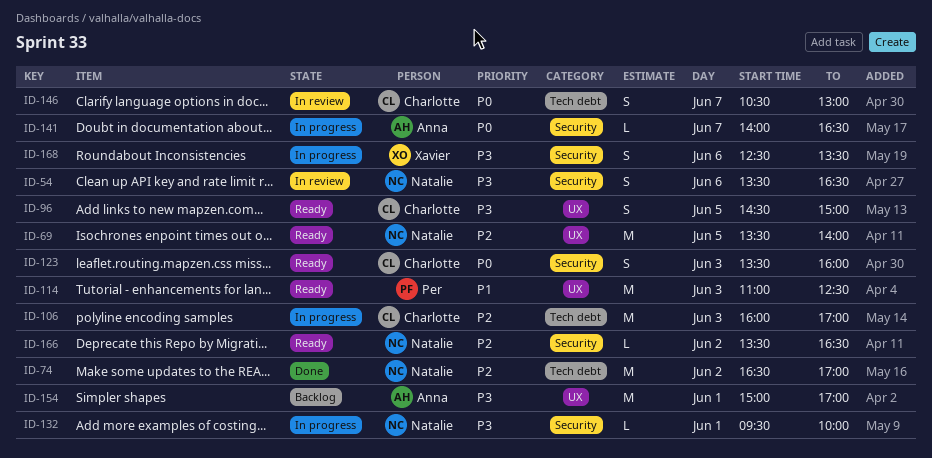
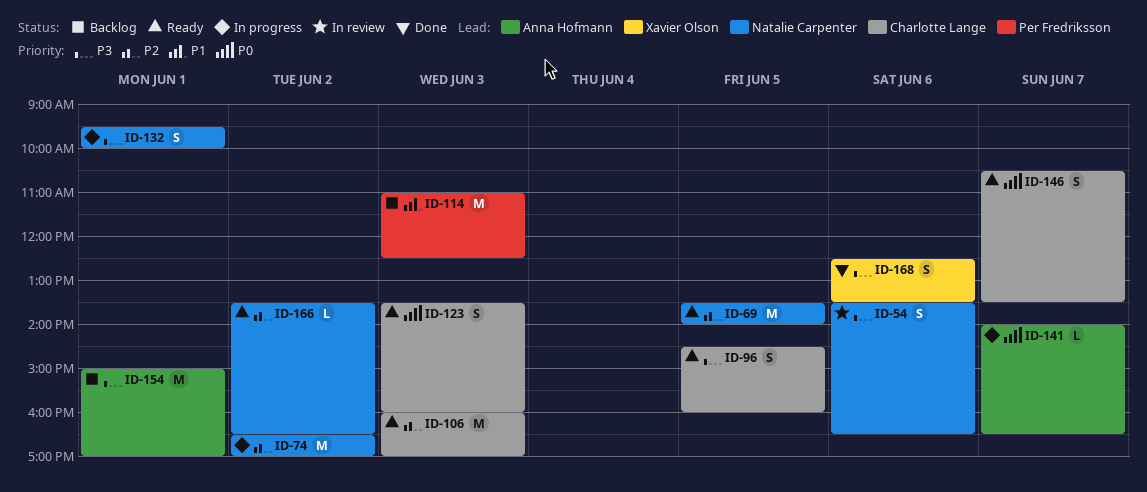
ID-74, status: Done -> In progress
ID-96, ends: 15:00 -> 16:00
ID-106, status: In progress -> Ready
ID-114, status: Ready -> Backlog
ID-132, estimate: L -> S
ID-146, status: In review -> Ready
ID-146, ends: 13:00 -> 13:30
ID-168, status: In progress -> Done

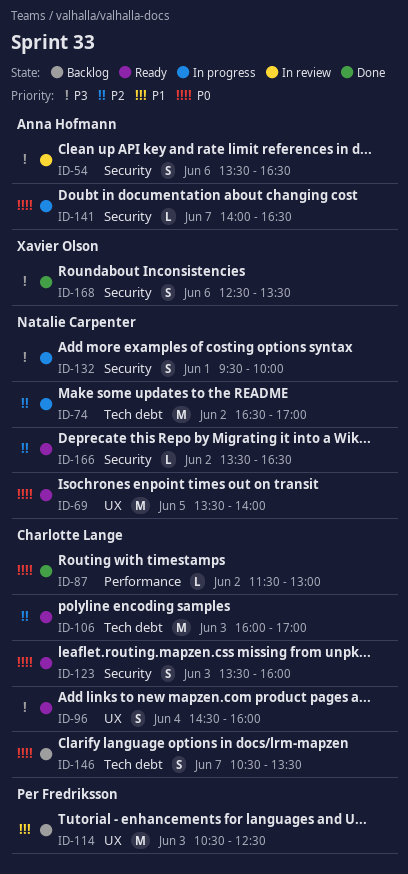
ID-54, owner: Natalie Carpenter -> Anna Hofmann
ID-69, priority: P2 -> P0
ID-87: none -> present
ID-96, day: Jun 5 -> Jun 4
ID-114, begins: 11:00 -> 10:30
ID-146, status: Ready -> Backlog
ID-154: present -> none

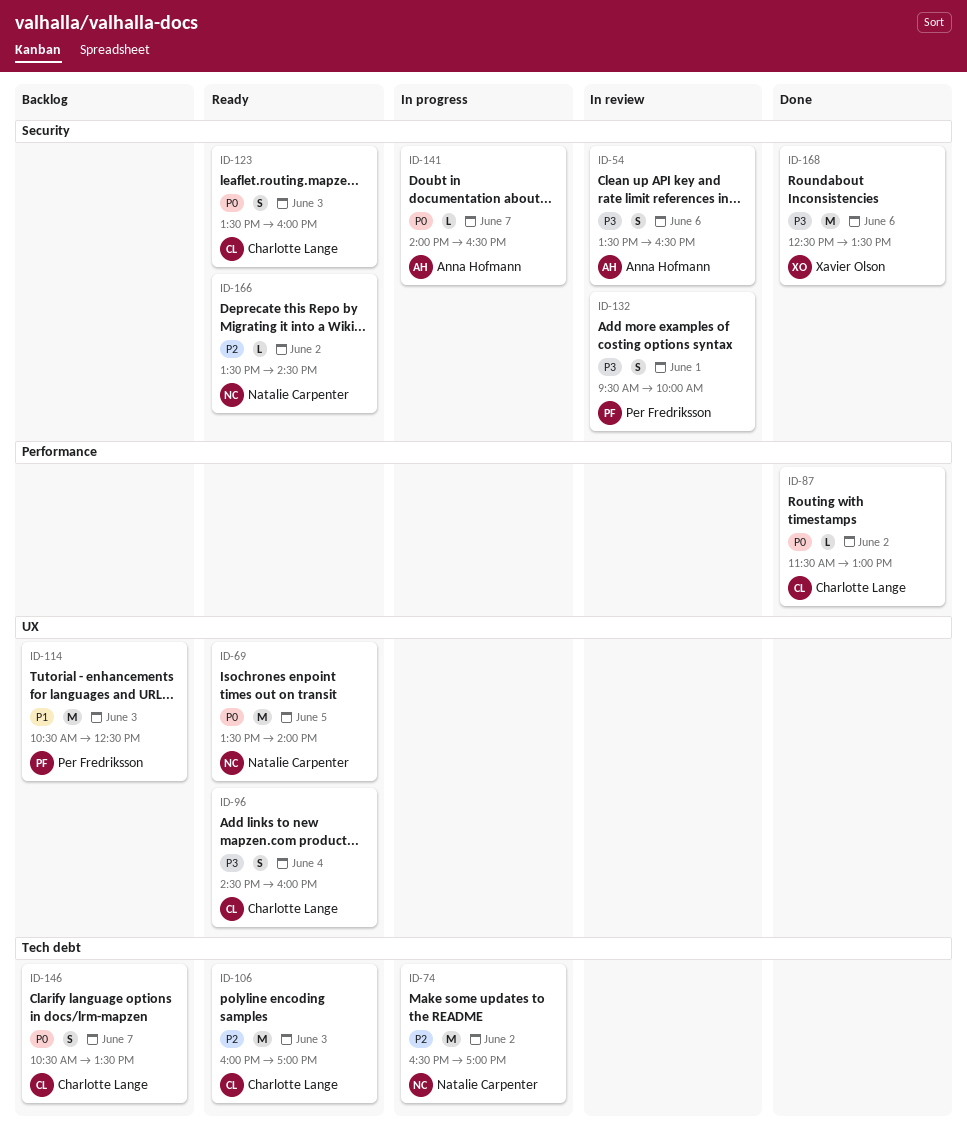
ID-132, status: In progress -> In review
ID-132, owner: Natalie Carpenter -> Per Fredriksson
ID-166, ends: 16:30 -> 14:30
ID-168, estimate: S -> M

